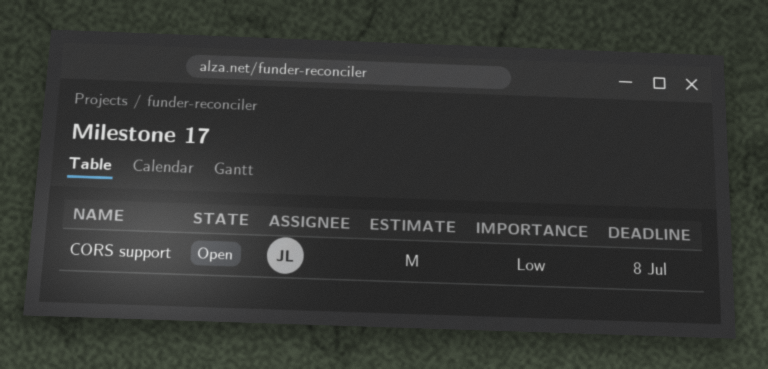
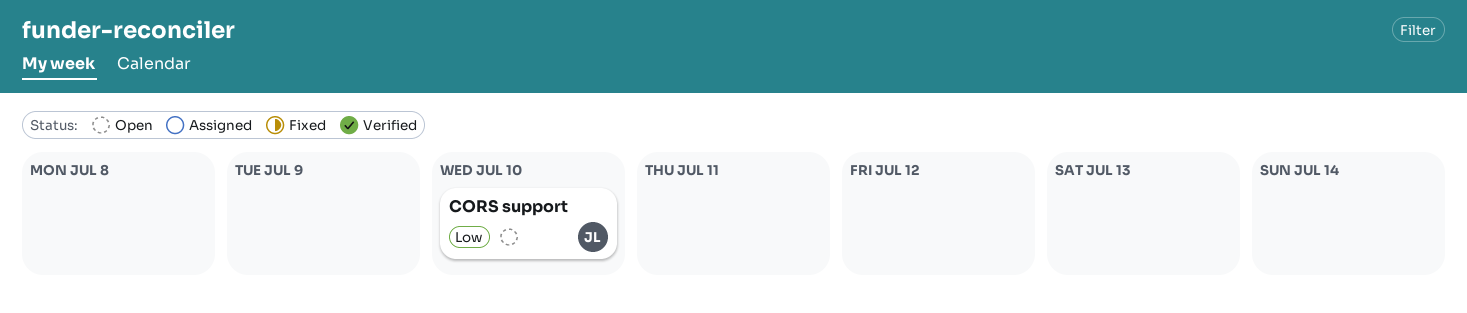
CORS support, due: Jul 8 -> Jul 10

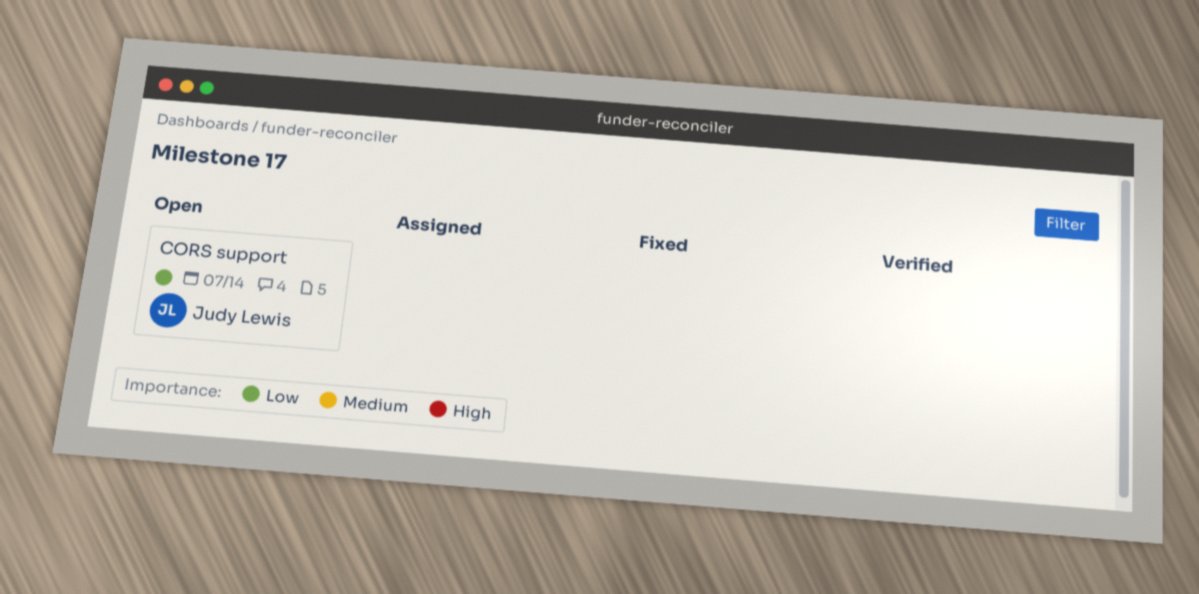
CORS support, due: Jul 10 -> Jul 14

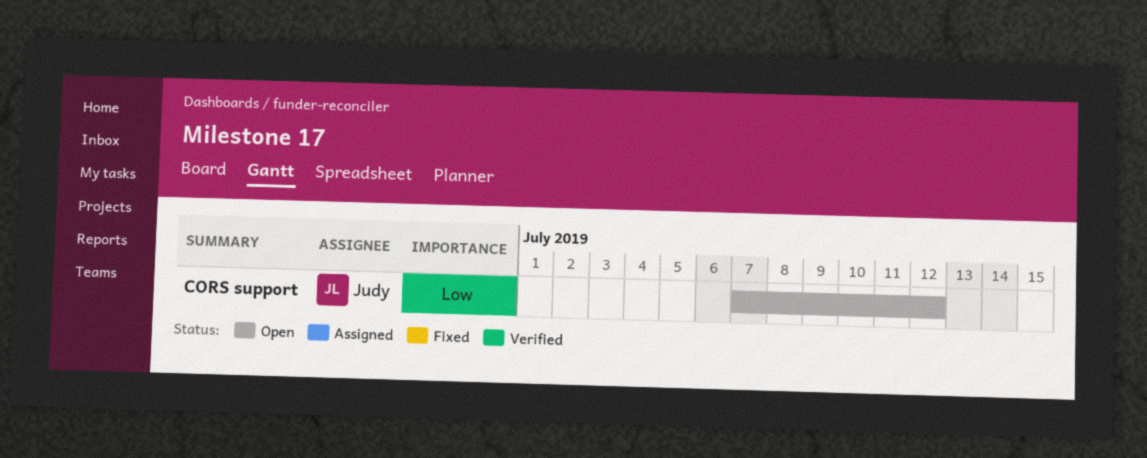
CORS support, due: Jul 14 -> Jul 12

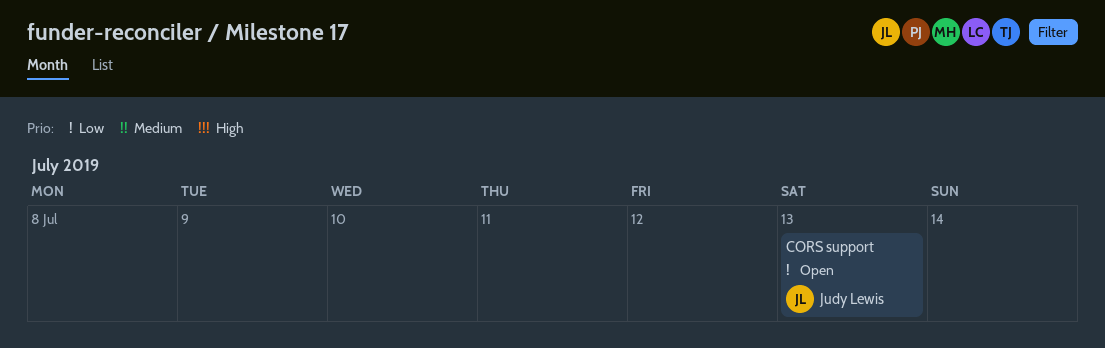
CORS support, due: Jul 12 -> Jul 13

